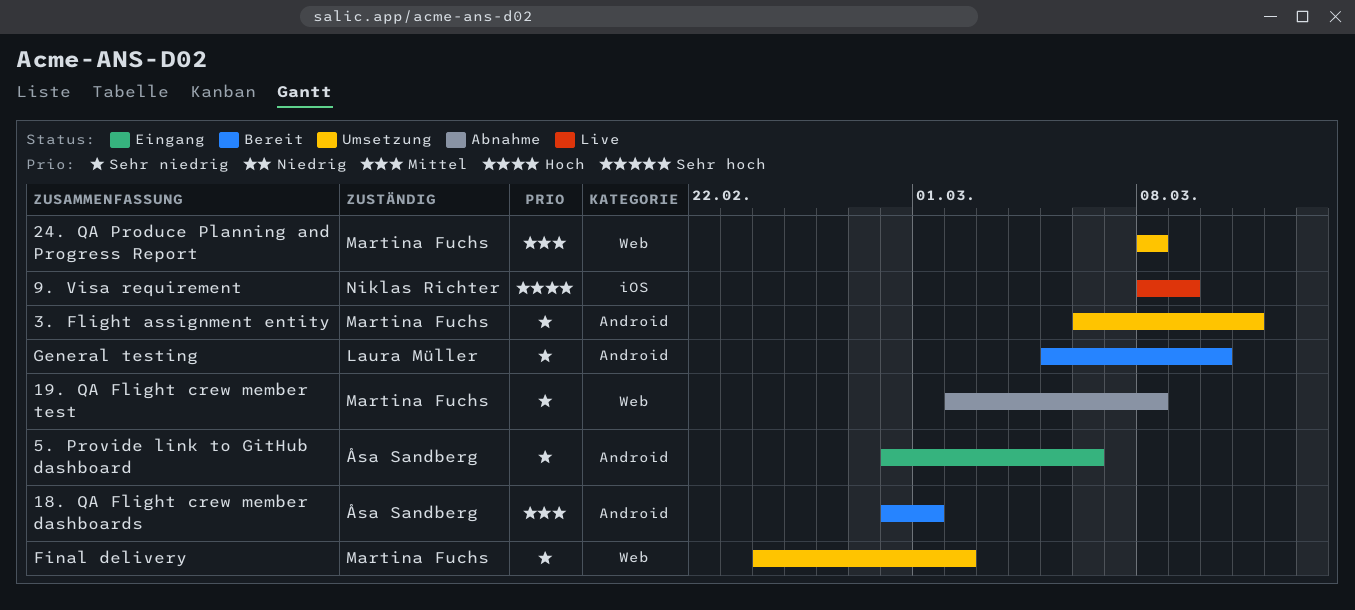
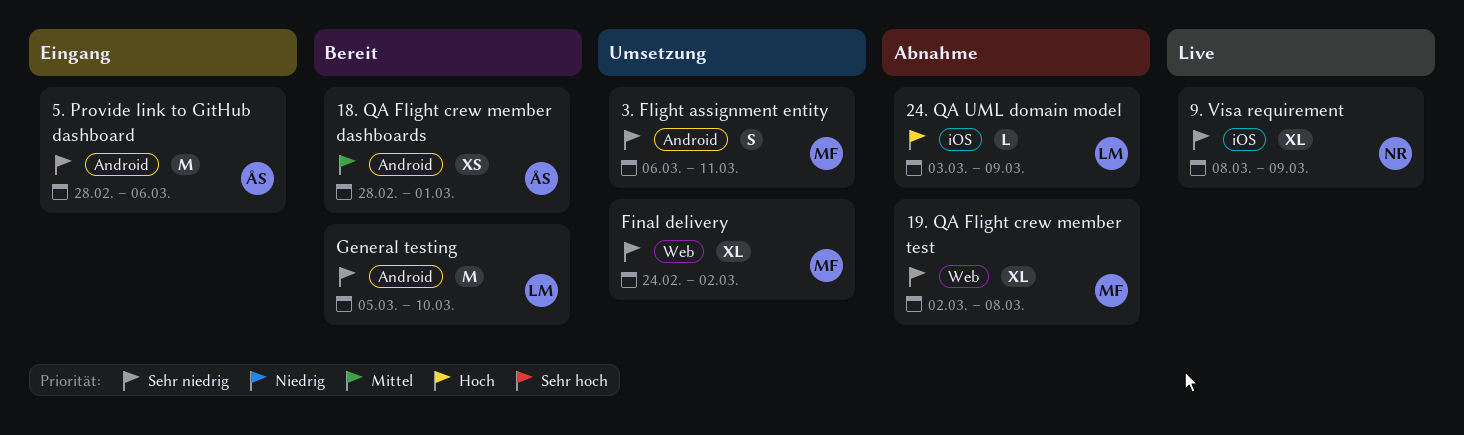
24. QA Produce Planning and Progress Report: present -> none
24. QA UML domain model: none -> present
9. Visa requirement, priority: Hoch -> Sehr niedrig

